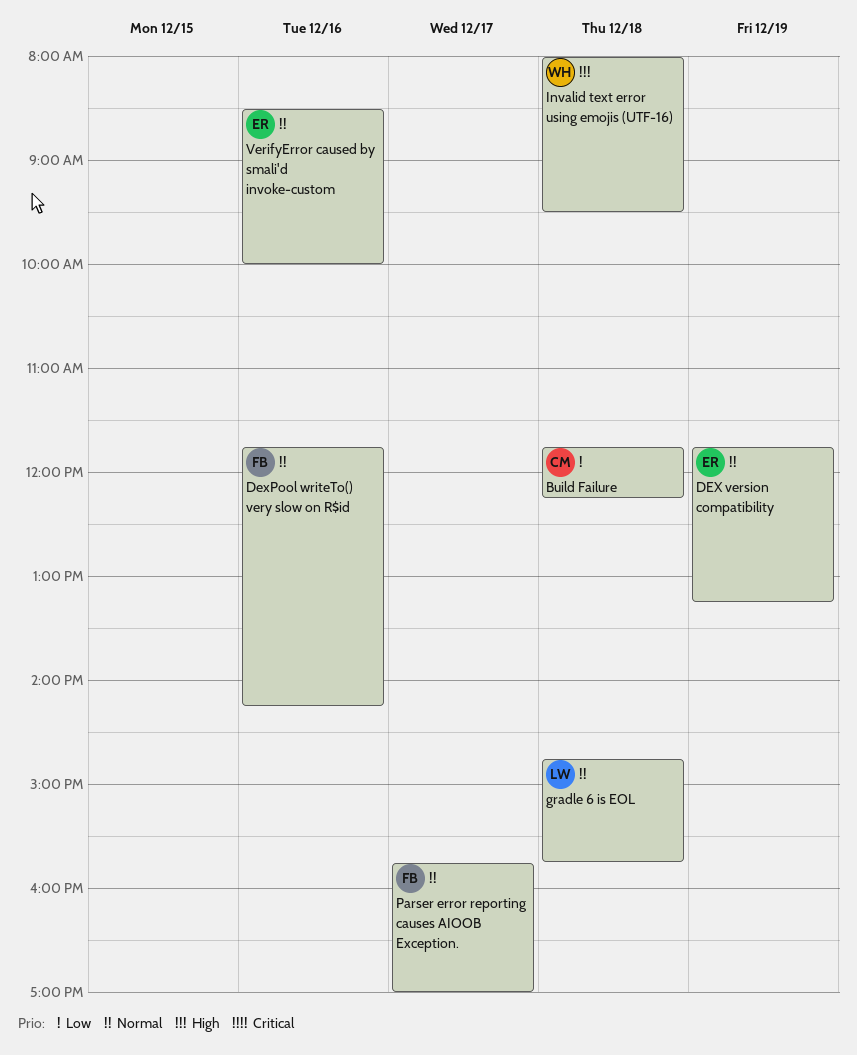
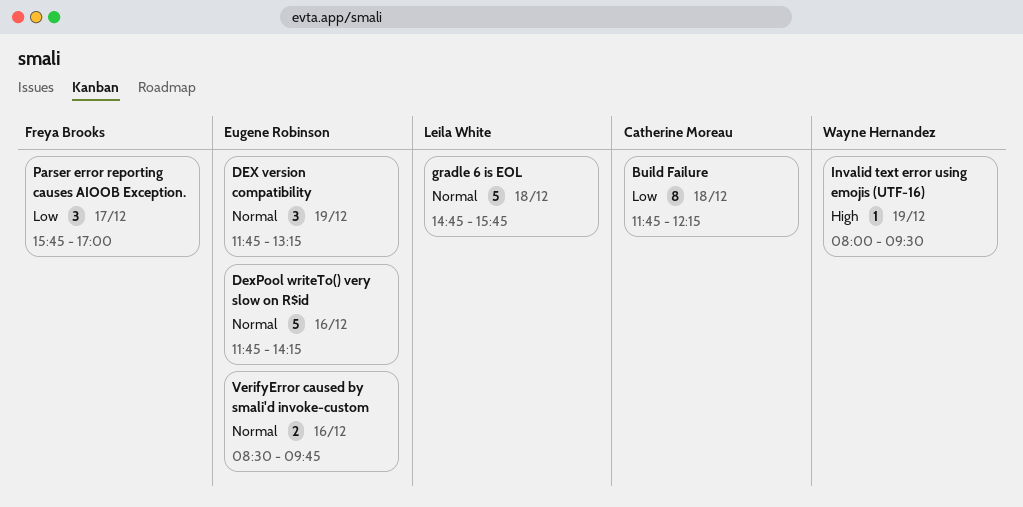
DexPool writeTo() very slow on R$id, owner: Freya Brooks -> Eugene Robinson
Invalid text error using emojis (UTF-16), day: Dec 18 -> Dec 19
Parser error reporting causes AIOOB Exception., priority: Normal -> Low
VerifyError caused by smali'd invoke-custom, ends: 10:00 -> 09:45

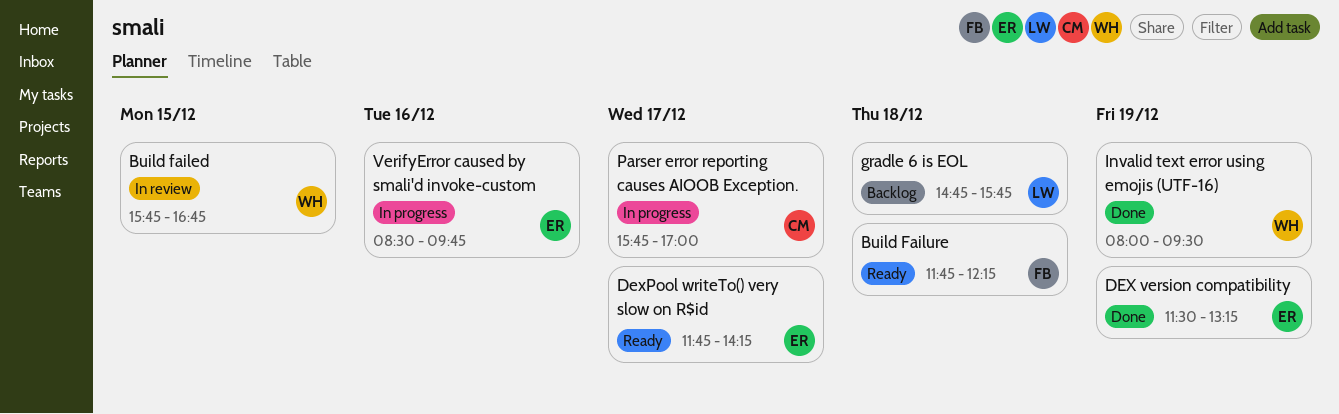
Build failed: none -> present
Build Failure, owner: Catherine Moreau -> Freya Brooks
DEX version compatibility, begins: 11:45 -> 11:30
DexPool writeTo() very slow on R$id, day: Dec 16 -> Dec 17
Parser error reporting causes AIOOB Exception., owner: Freya Brooks -> Catherine Moreau

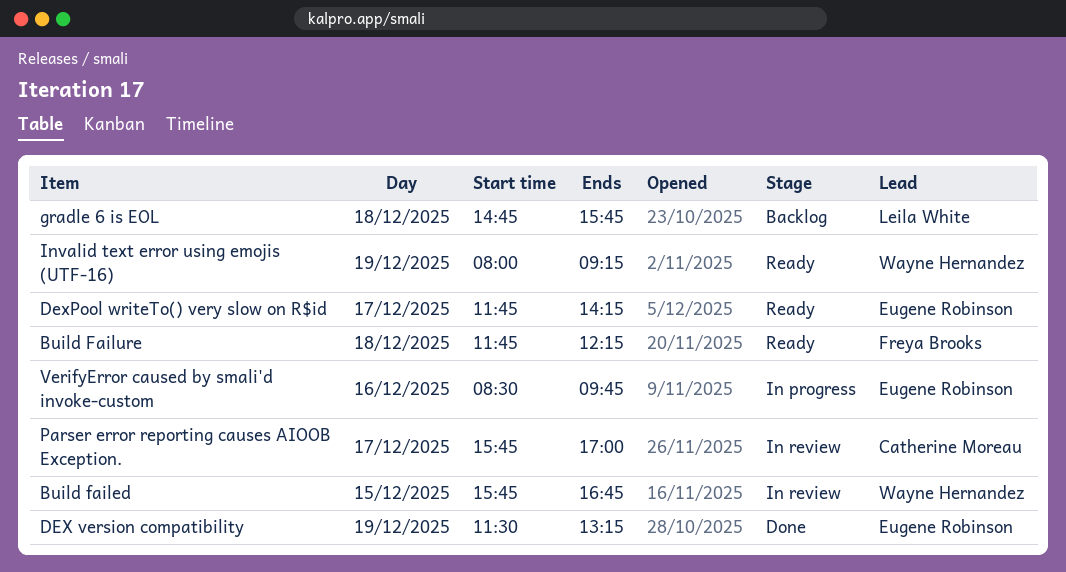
Invalid text error using emojis (UTF-16), status: Done -> Ready
Invalid text error using emojis (UTF-16), ends: 09:30 -> 09:15
Parser error reporting causes AIOOB Exception., status: In progress -> In review

